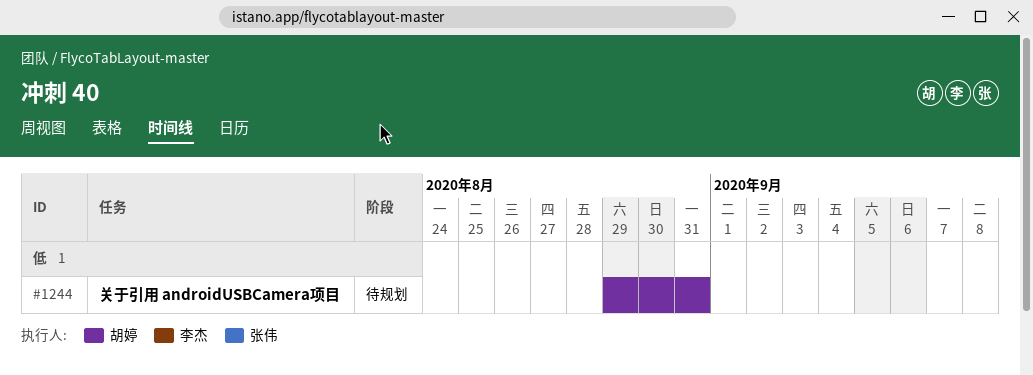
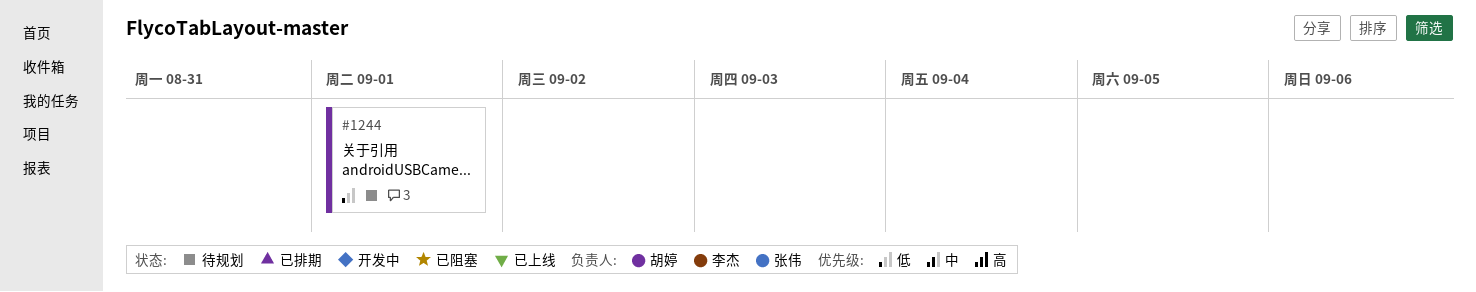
#1244, due: Aug 31 -> Sep 1

